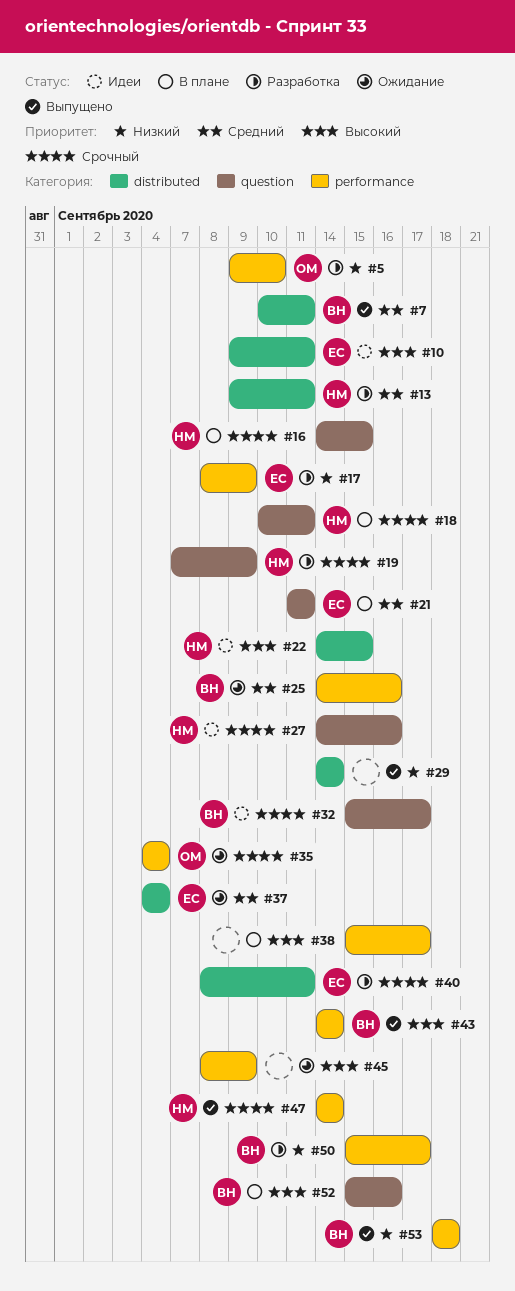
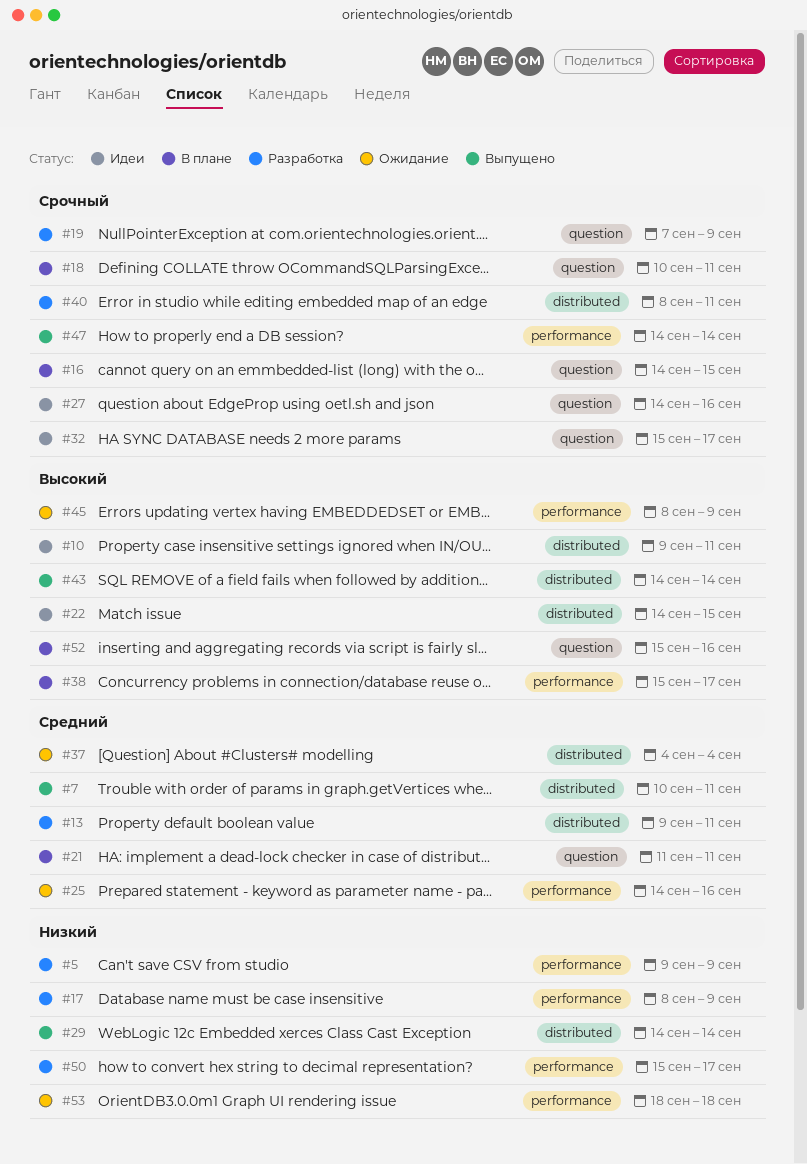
#5, due: Sep 10 -> Sep 9
#35: present -> none
#43, label: performance -> distributed
#53, status: Выпущено -> Ожидание

